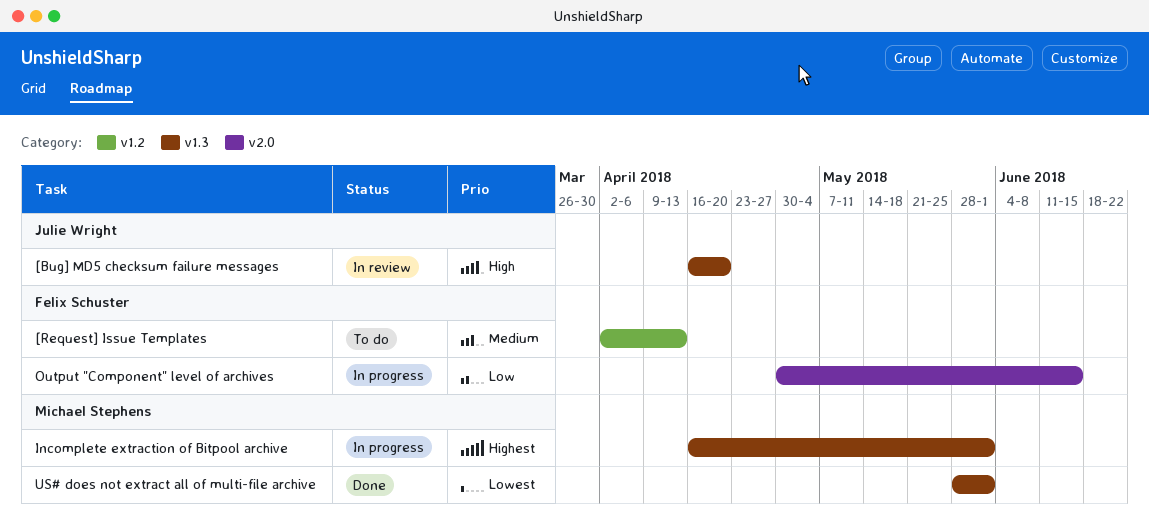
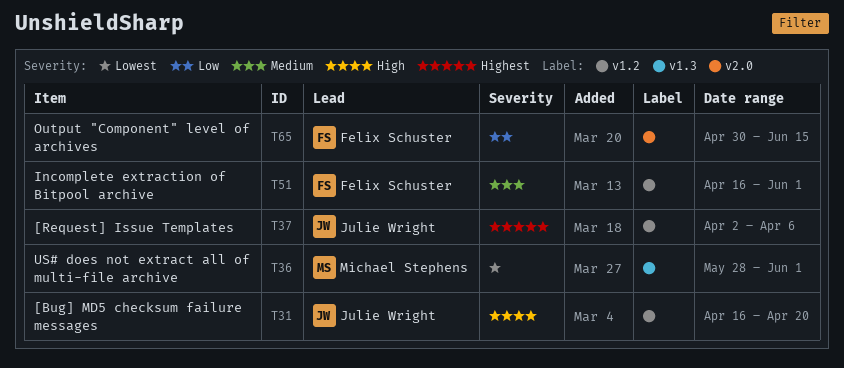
[Bug] MD5 checksum failure messages, label: v1.3 -> v1.2
[Request] Issue Templates, owner: Felix Schuster -> Julie Wright
[Request] Issue Templates, priority: Medium -> Highest
[Request] Issue Templates, due: Apr 13 -> Apr 6
Incomplete extraction of Bitpool archive, owner: Michael Stephens -> Felix Schuster
Incomplete extraction of Bitpool archive, priority: Highest -> Medium
Incomplete extraction of Bitpool archive, label: v1.3 -> v1.2

